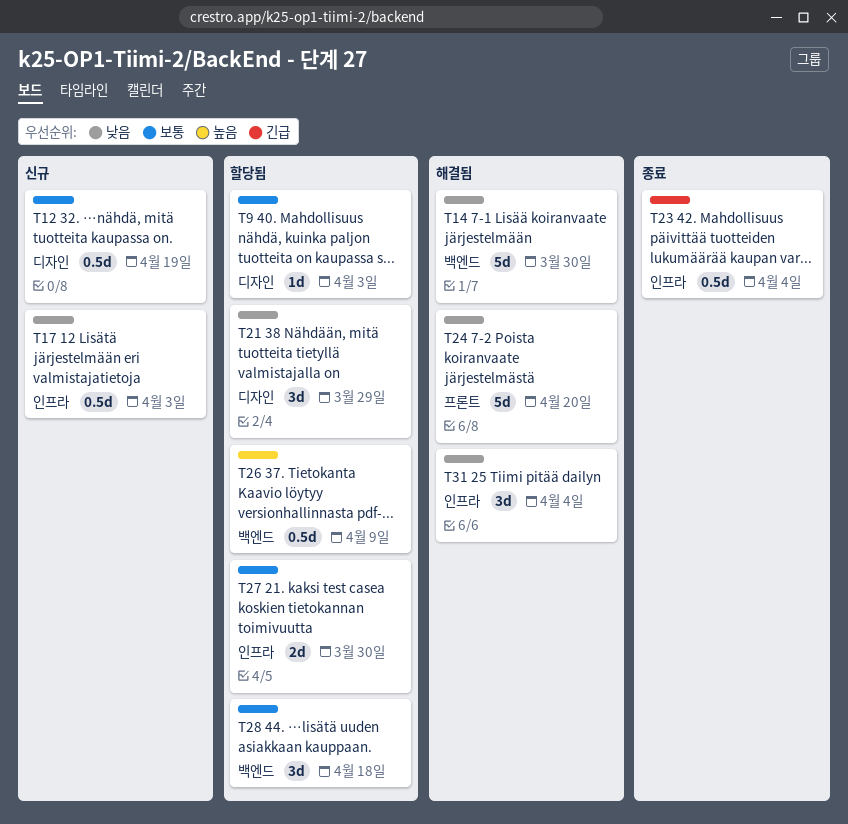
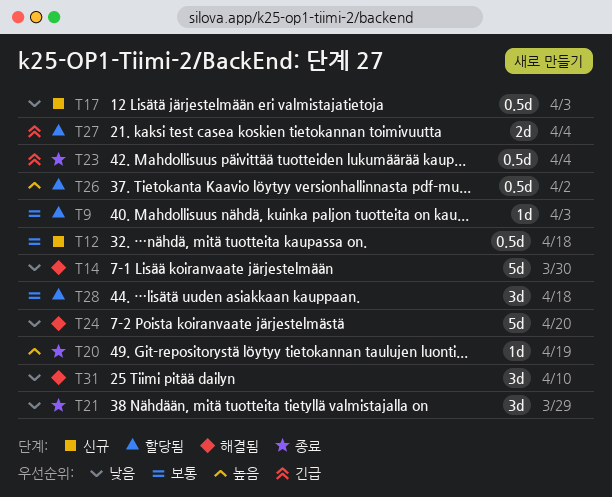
T12, due: Apr 19 -> Apr 18
T20: none -> present
T21, status: 할당됨 -> 종료
T26, due: Apr 9 -> Apr 2
T27, priority: 보통 -> 긴급
T27, due: Mar 30 -> Apr 4
T31, due: Apr 4 -> Apr 10

